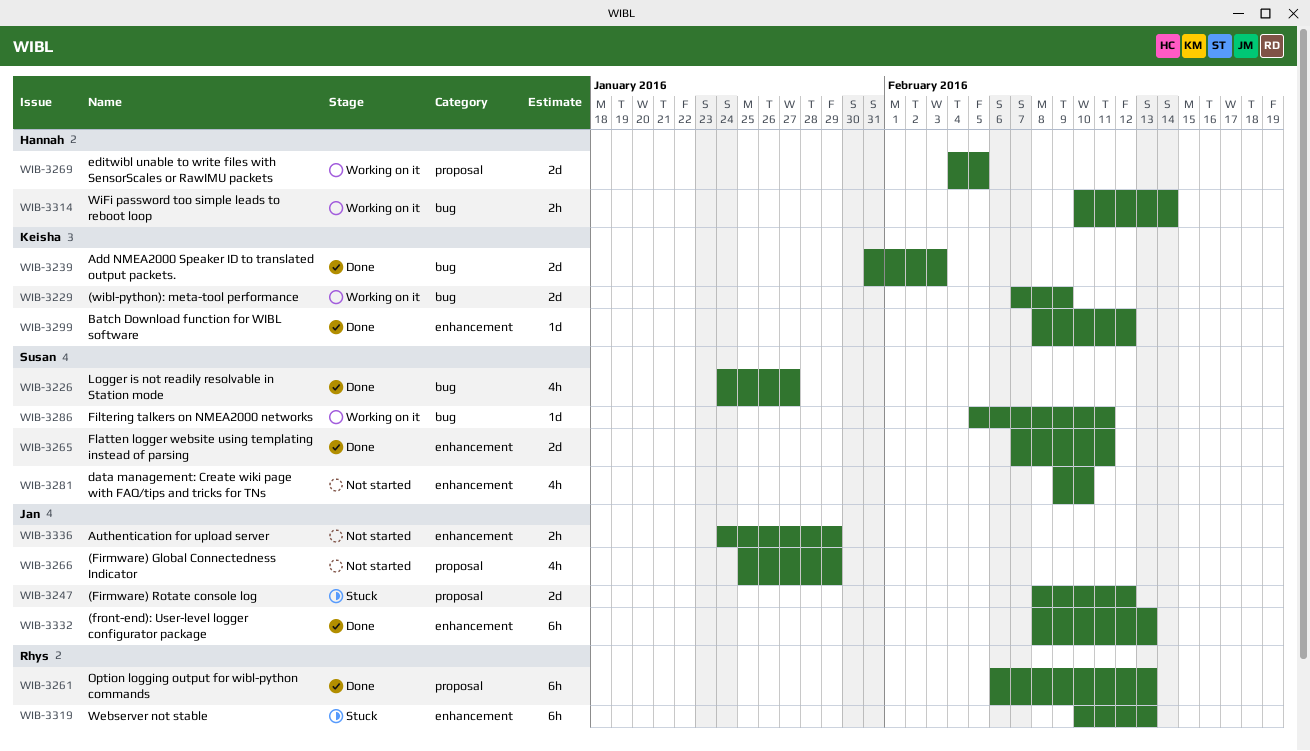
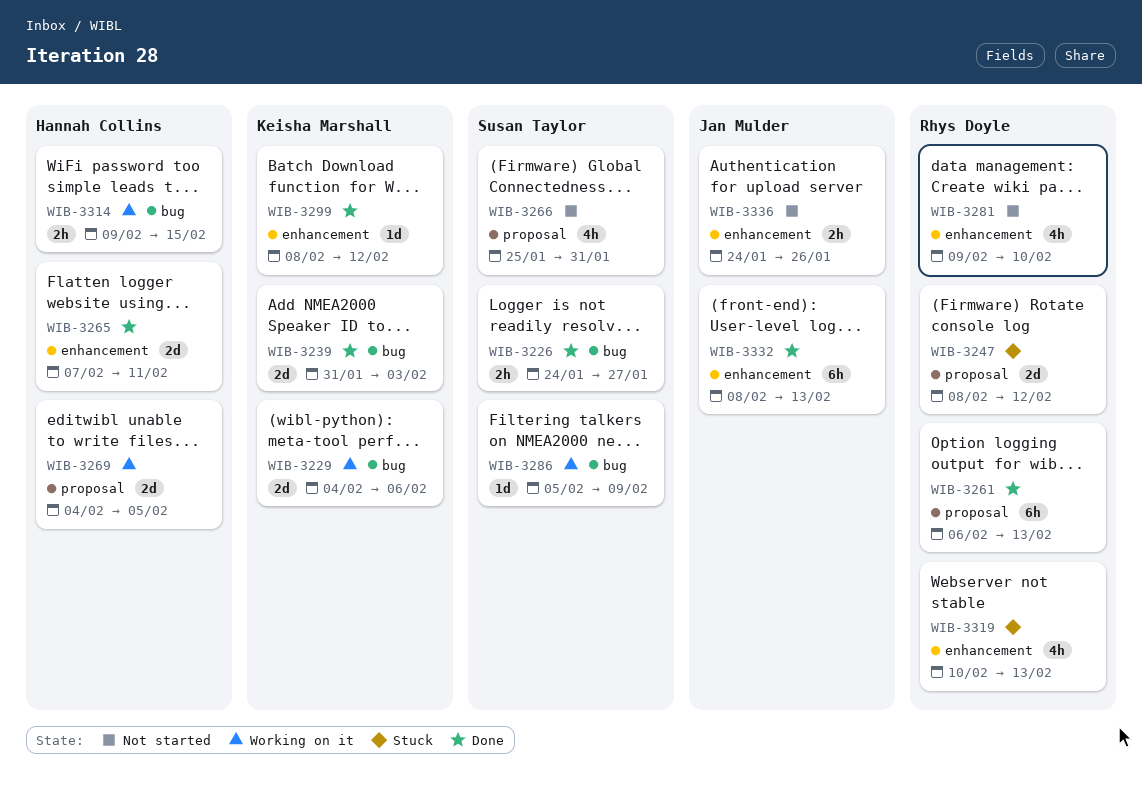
WIB-3226, estimate: 4h -> 2h
WIB-3229, start: Feb 7 -> Feb 4
WIB-3229, due: Feb 9 -> Feb 6
WIB-3247, owner: Jan Mulder -> Rhys Doyle
WIB-3265, owner: Susan Taylor -> Hannah Collins
WIB-3266, owner: Jan Mulder -> Susan Taylor
WIB-3266, due: Jan 29 -> Jan 31
WIB-3281, owner: Susan Taylor -> Rhys Doyle
WIB-3286, due: Feb 11 -> Feb 9
WIB-3314, start: Feb 10 -> Feb 9
WIB-3314, due: Feb 14 -> Feb 15
WIB-3319, estimate: 6h -> 4h
WIB-3336, due: Jan 29 -> Jan 26

